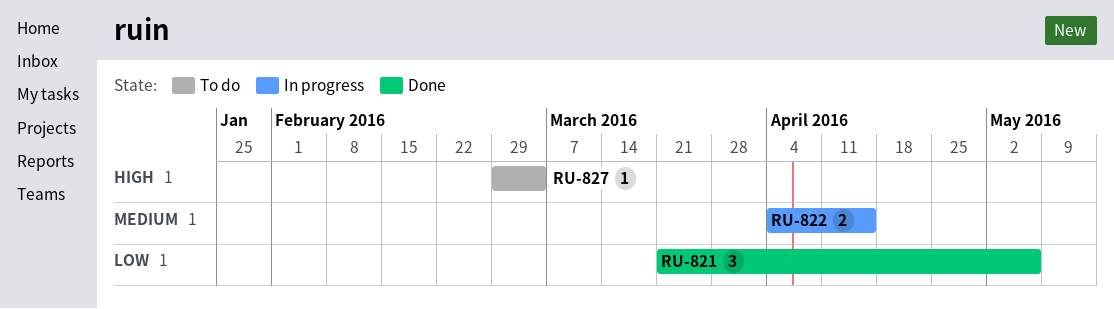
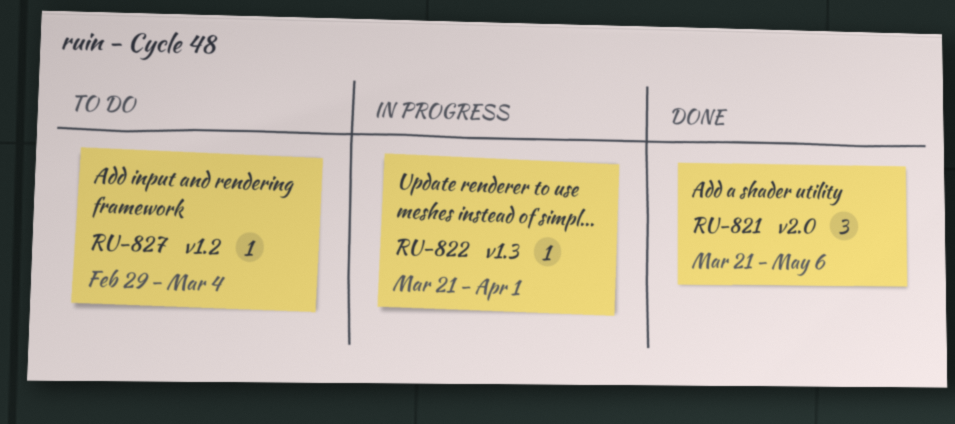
RU-822, estimate: 2 -> 1
RU-822, start: Apr 4 -> Mar 21
RU-822, due: Apr 15 -> Apr 1

